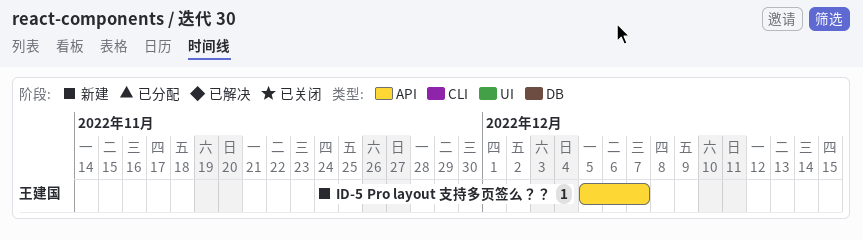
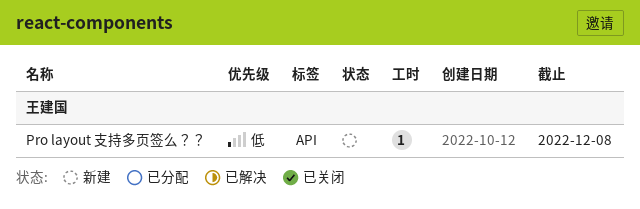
Pro layout 支持多页签么？？, due: Dec 7 -> Dec 8

